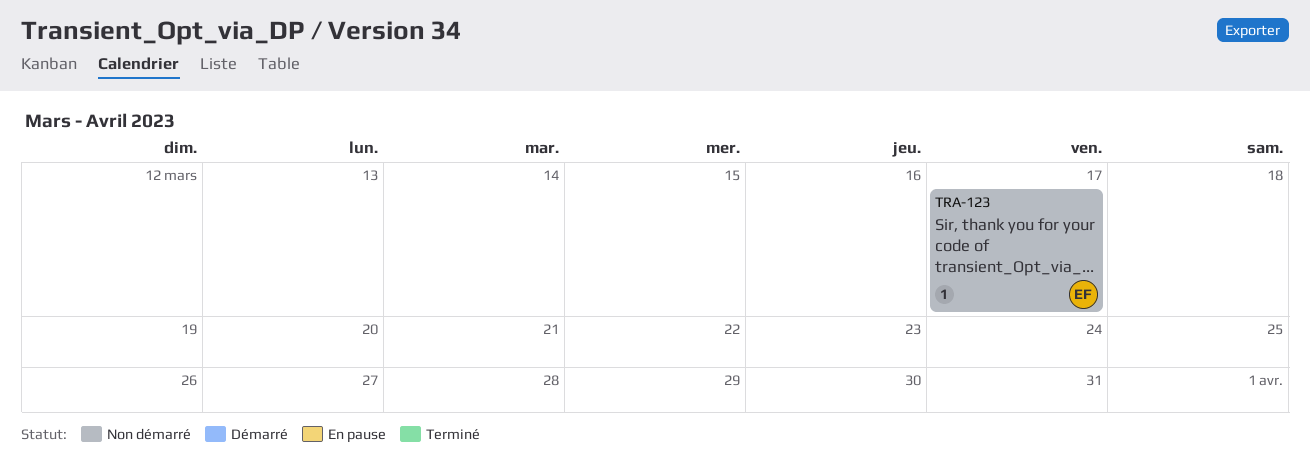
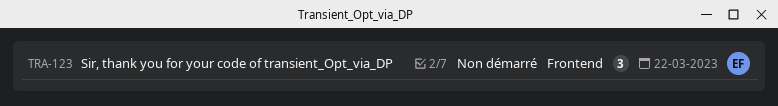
TRA-123, estimate: 1 -> 3
TRA-123, due: Mar 17 -> Mar 22

